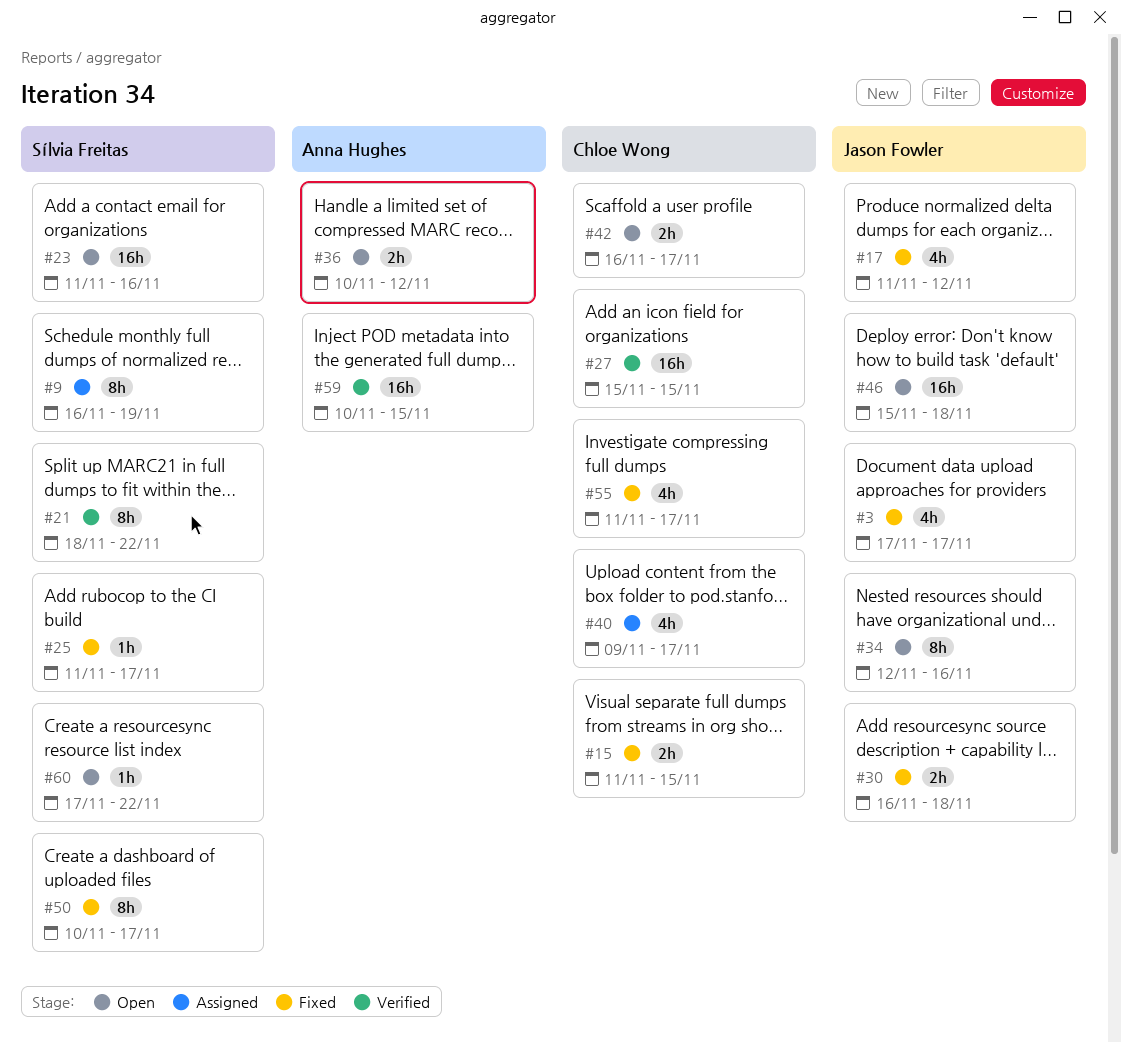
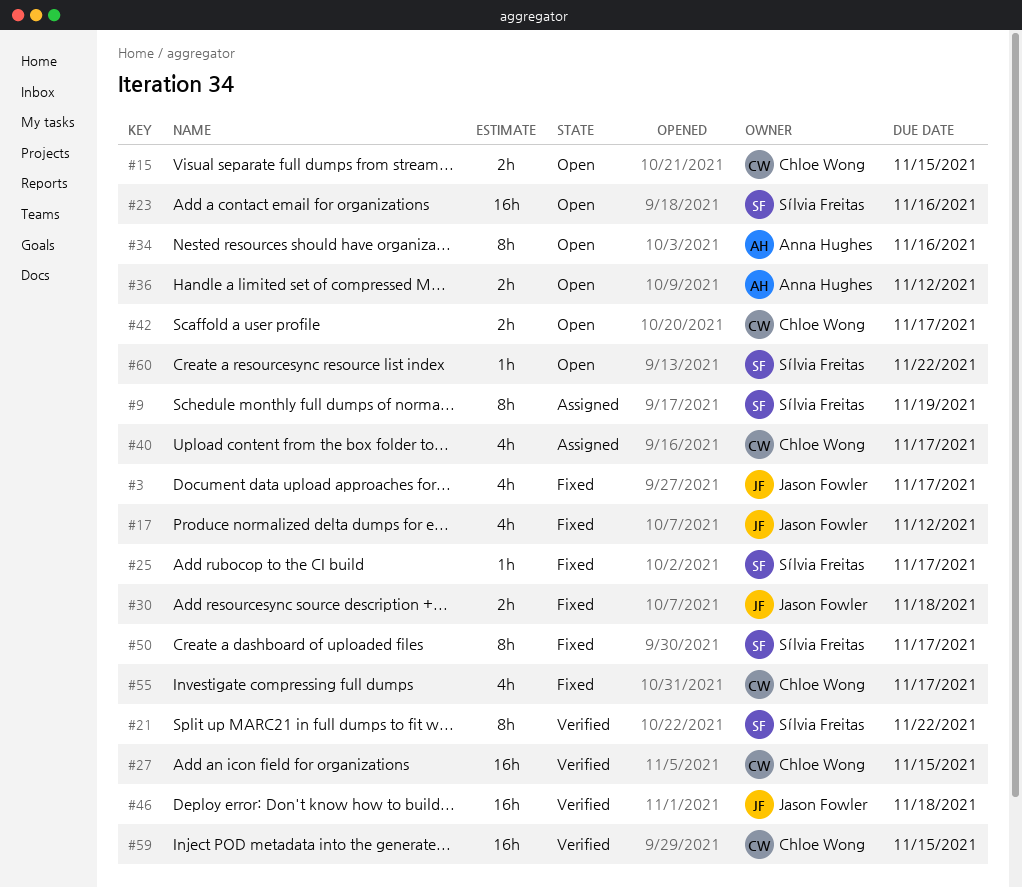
#15, status: Fixed -> Open
#34, owner: Jason Fowler -> Anna Hughes
#46, status: Open -> Verified
#59, owner: Anna Hughes -> Chloe Wong

